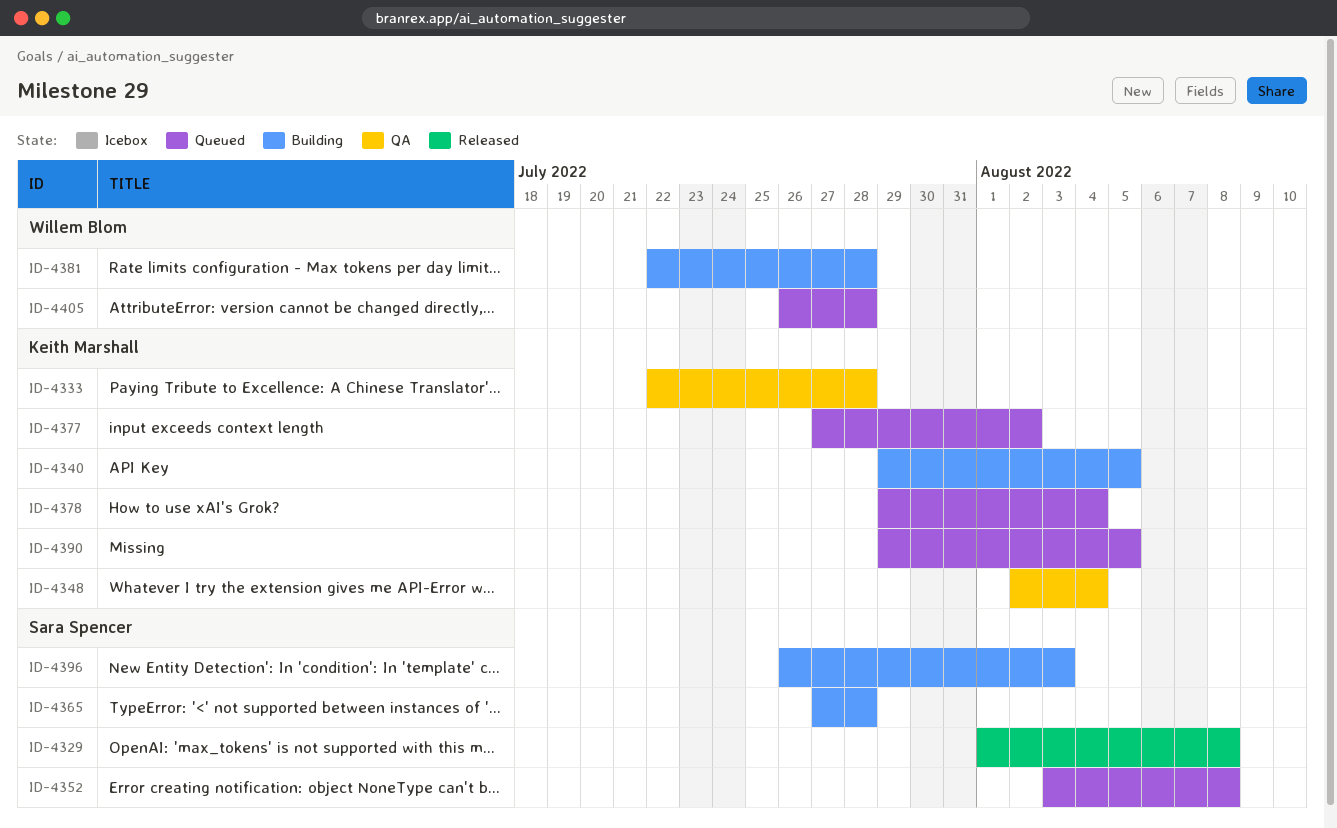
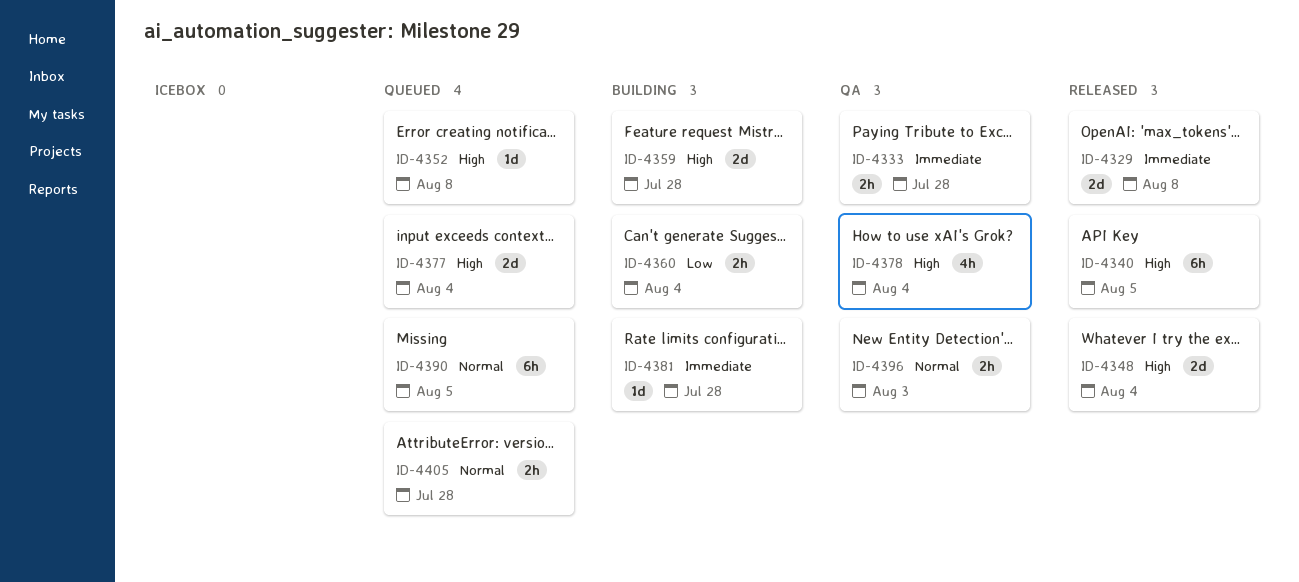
ID-4340, status: Building -> Released
ID-4348, status: QA -> Released
ID-4359: none -> present
ID-4360: none -> present
ID-4365: present -> none
ID-4377, due: Aug 2 -> Aug 4
ID-4378, status: Queued -> QA
ID-4396, status: Building -> QA

